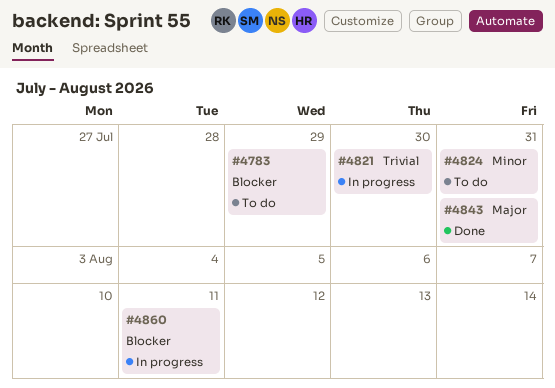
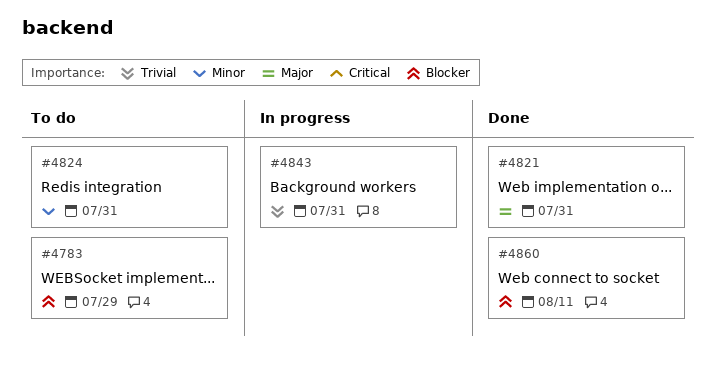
#4821, status: In progress -> Done
#4821, priority: Trivial -> Major
#4821, due: Jul 30 -> Jul 31
#4843, status: Done -> In progress
#4843, priority: Major -> Trivial
#4860, status: In progress -> Done

